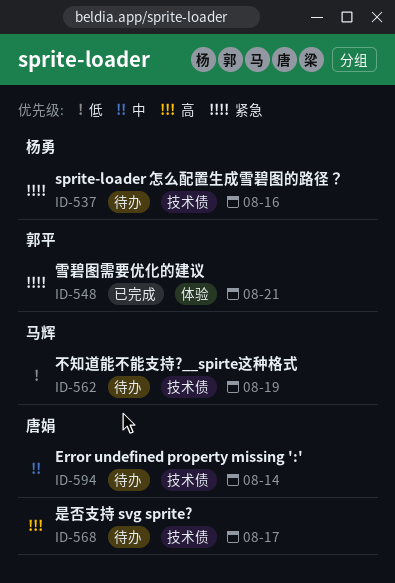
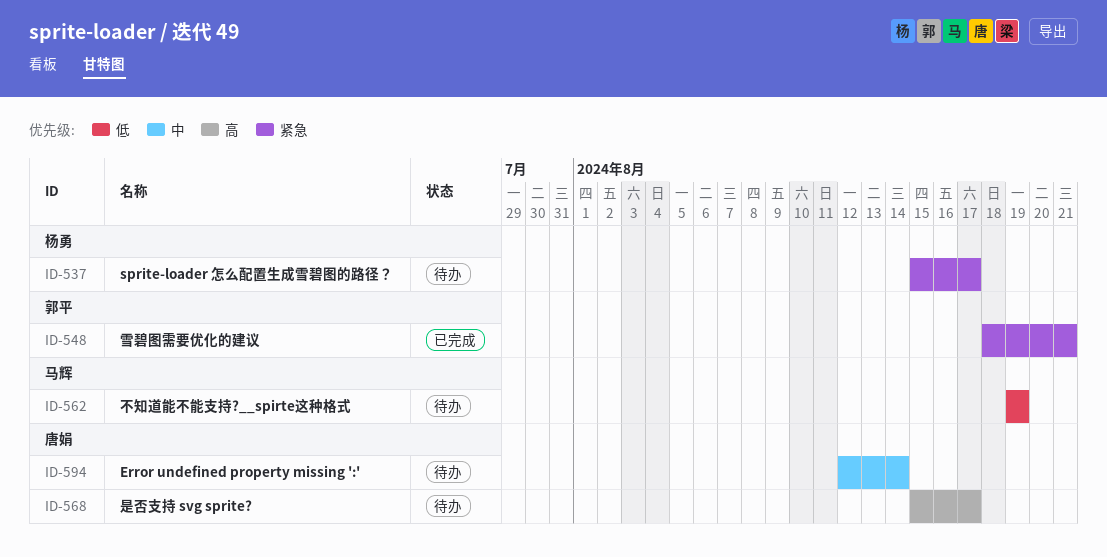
ID-537, due: Aug 16 -> Aug 17

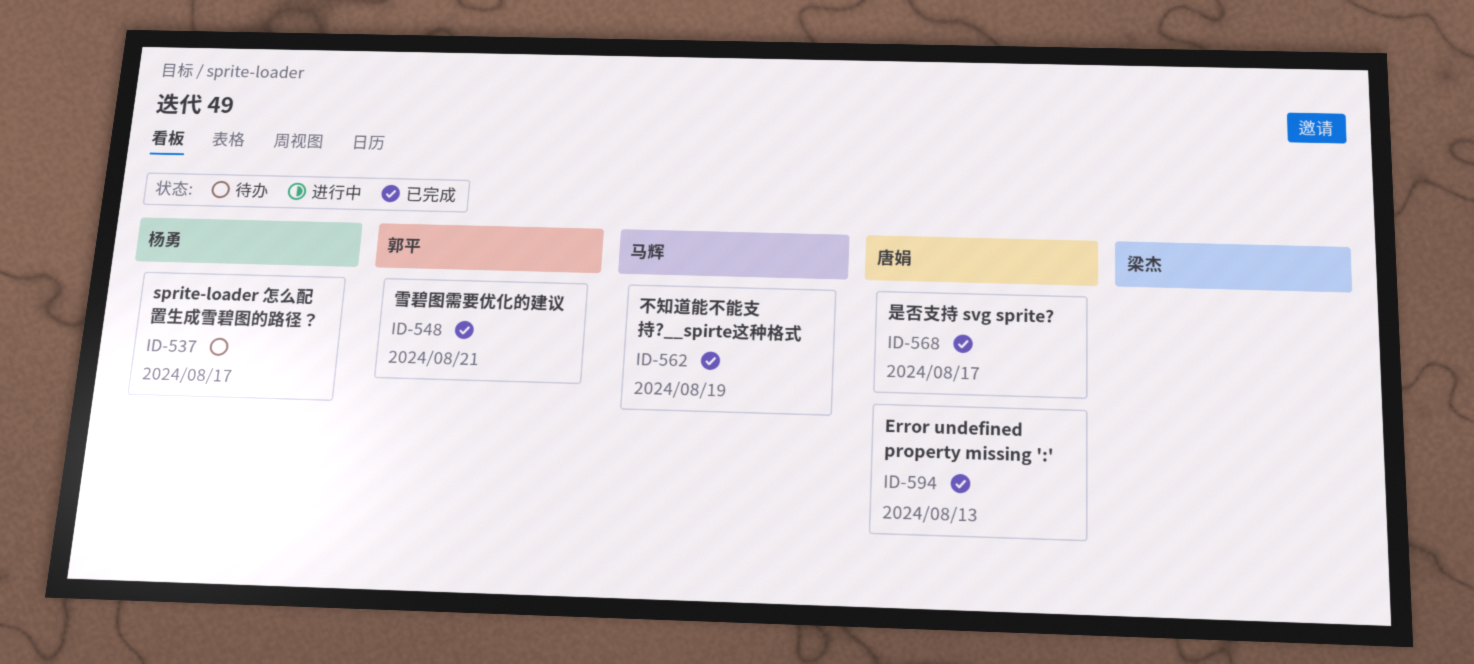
ID-562, status: 待办 -> 已完成
ID-568, status: 待办 -> 已完成
ID-594, status: 待办 -> 已完成
ID-594, due: Aug 14 -> Aug 13

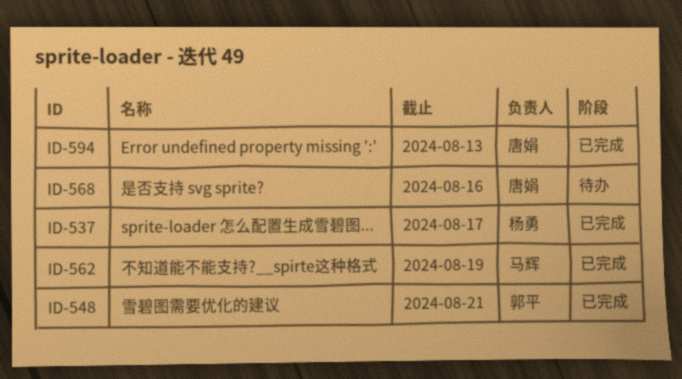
ID-537, status: 待办 -> 已完成
ID-568, status: 已完成 -> 待办
ID-568, due: Aug 17 -> Aug 16

